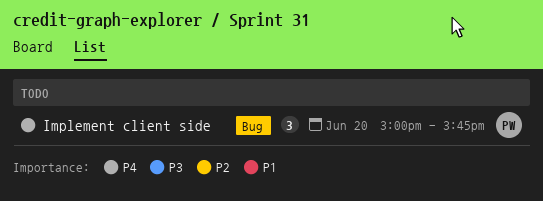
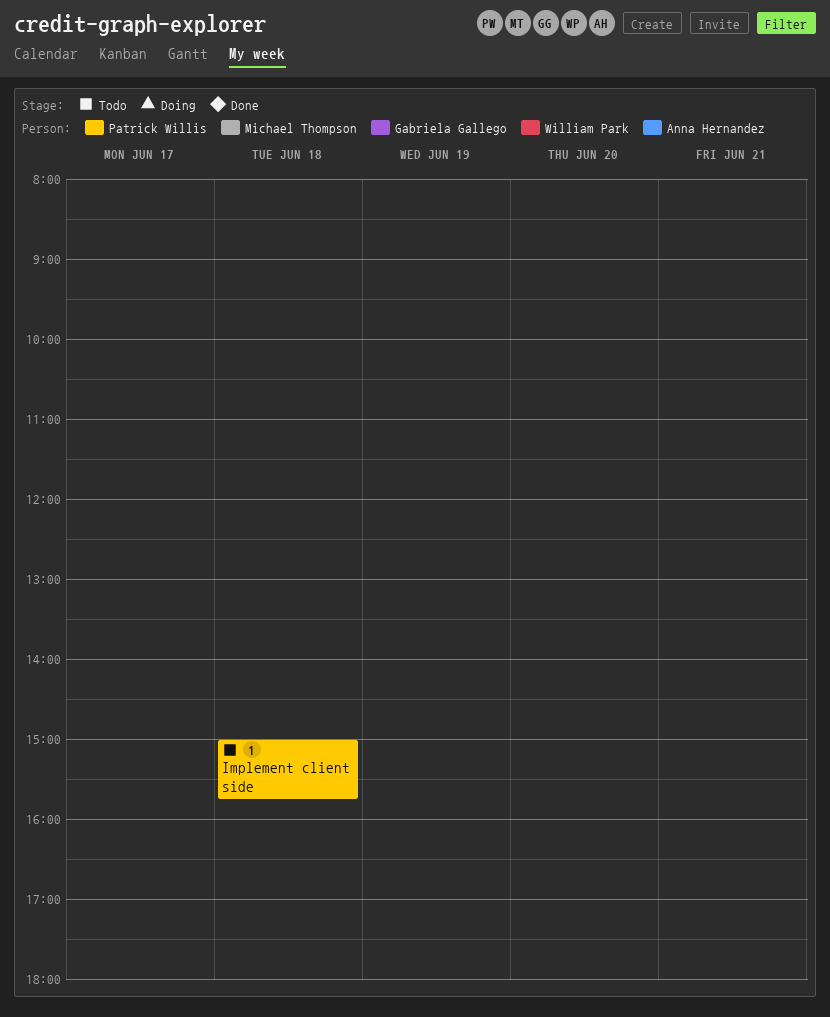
Implement client side, estimate: 3 -> 1
Implement client side, day: Jun 20 -> Jun 18

